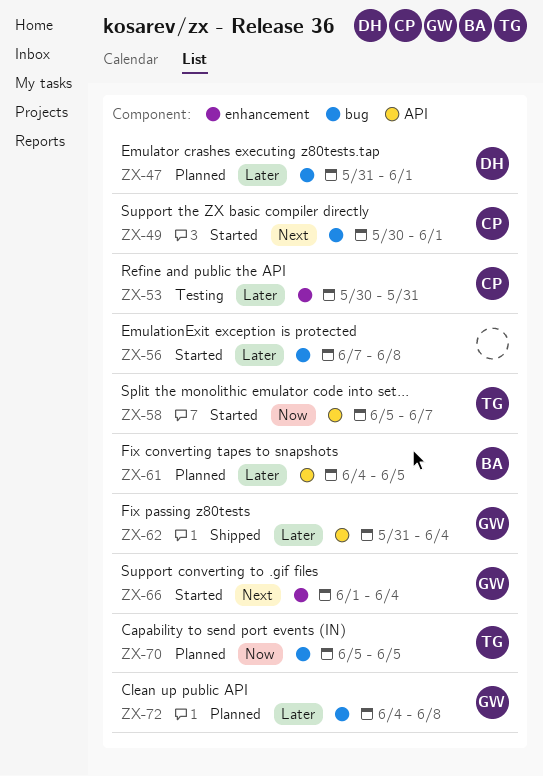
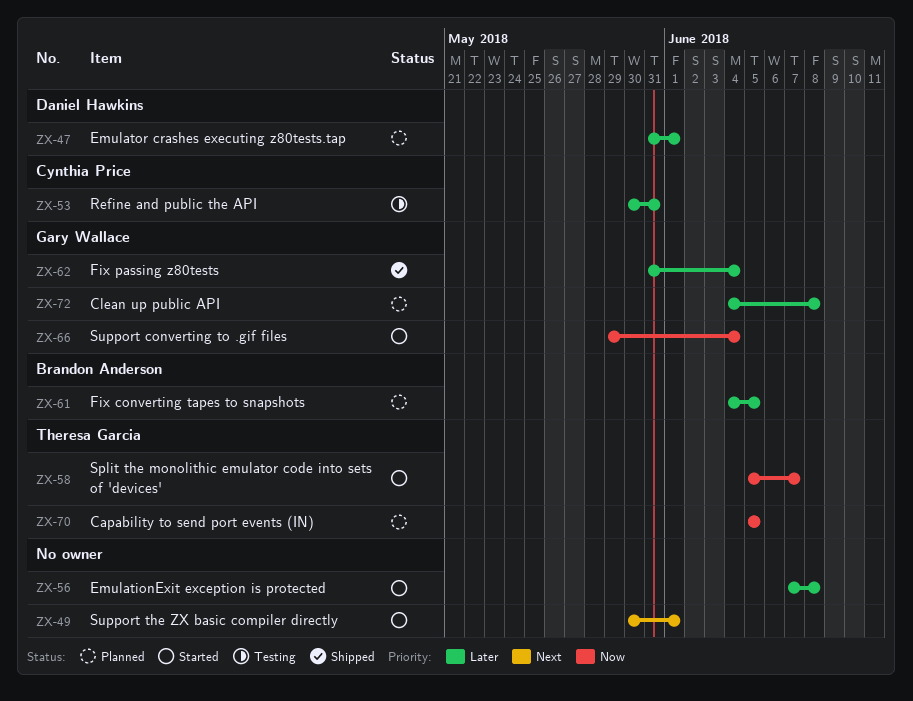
ZX-49, owner: Cynthia Price -> none
ZX-66, priority: Next -> Now
ZX-66, start: Jun 1 -> May 29

